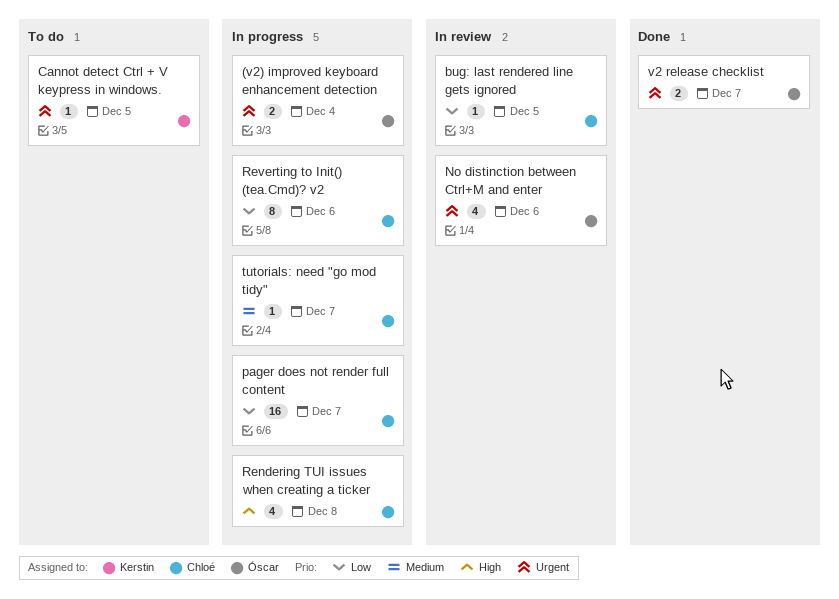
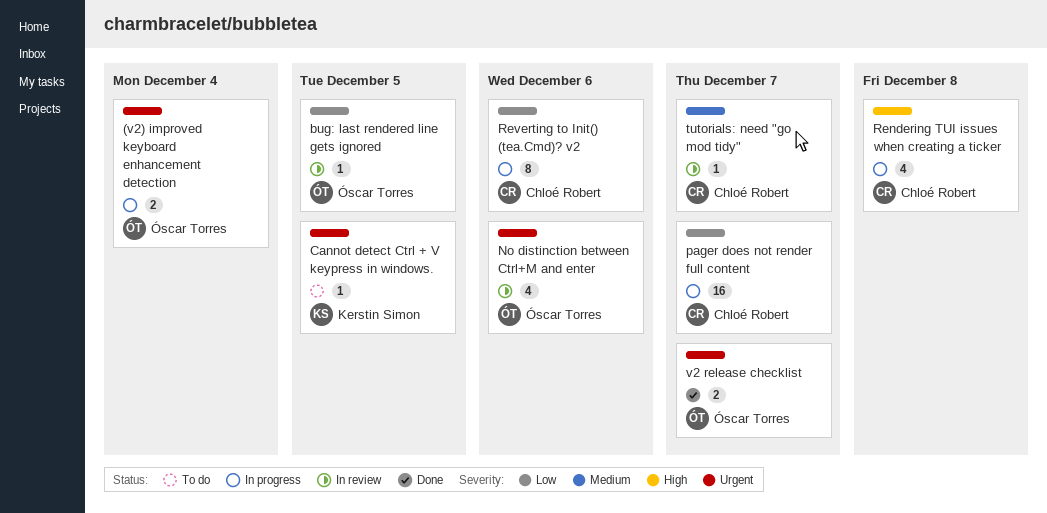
bug: last rendered line gets ignored, owner: Chloé Robert -> Óscar Torres
tutorials: need "go mod tidy", status: In progress -> In review

